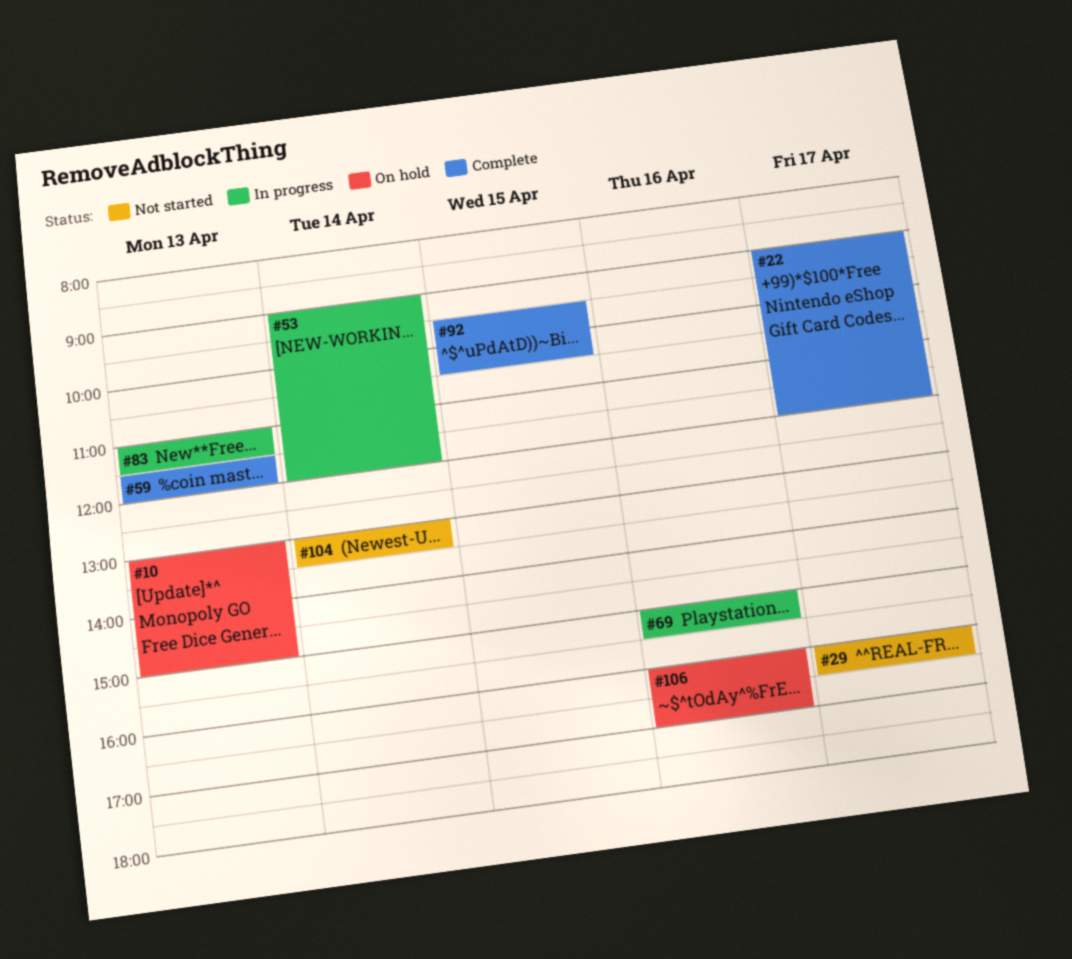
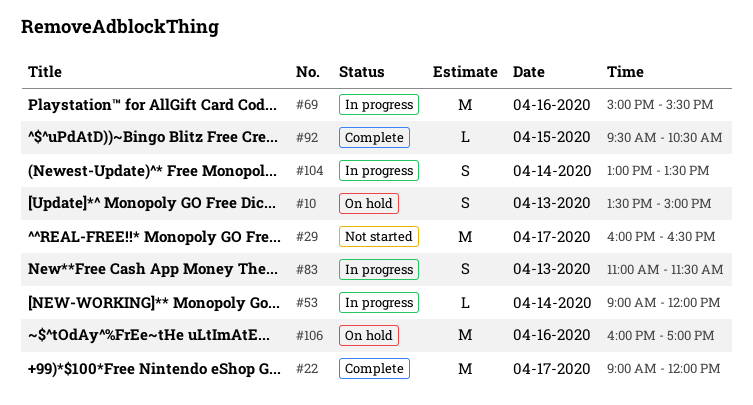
#10, begins: 13:00 -> 13:30
#59: present -> none
#104, status: Not started -> In progress

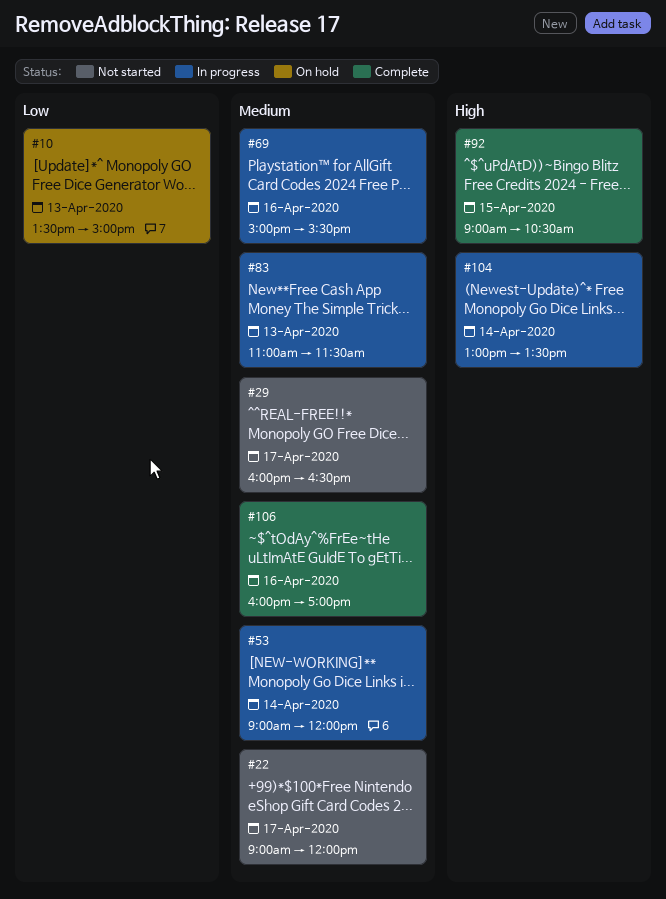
#22, status: Complete -> Not started
#92, begins: 09:30 -> 09:00
#106, status: On hold -> Complete

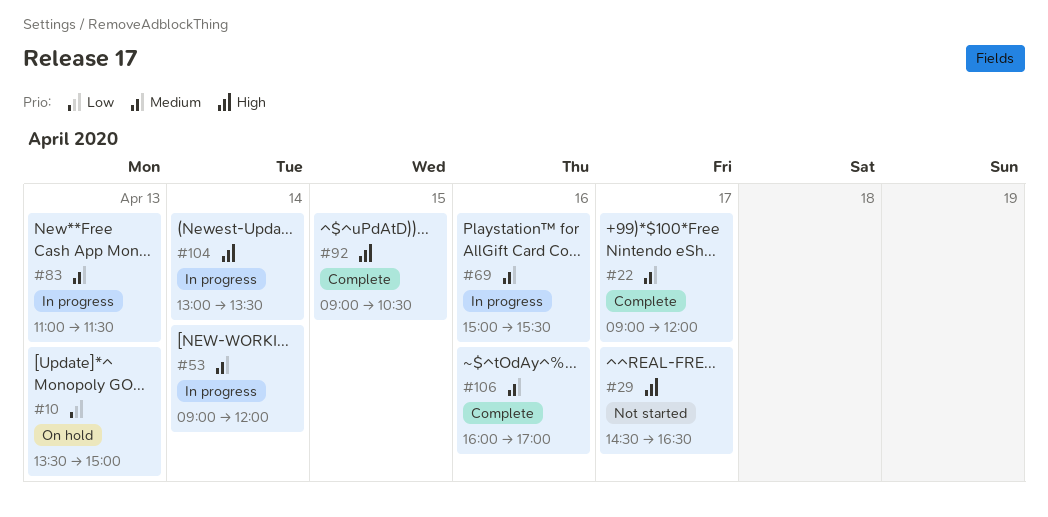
#22, status: Not started -> Complete
#29, priority: Medium -> High
#29, begins: 16:00 -> 14:30

